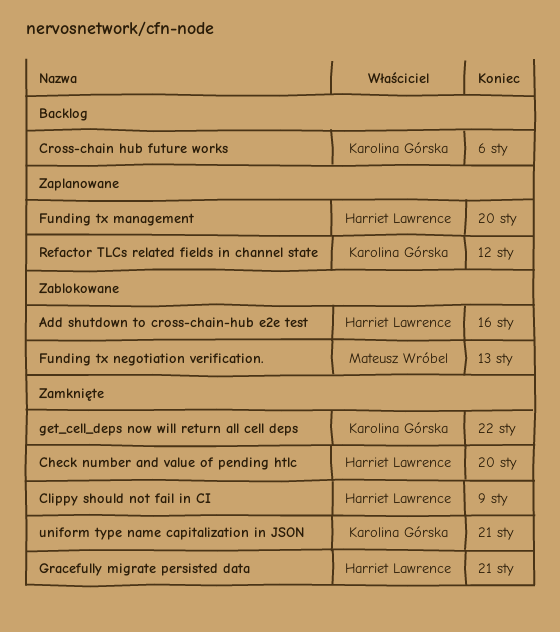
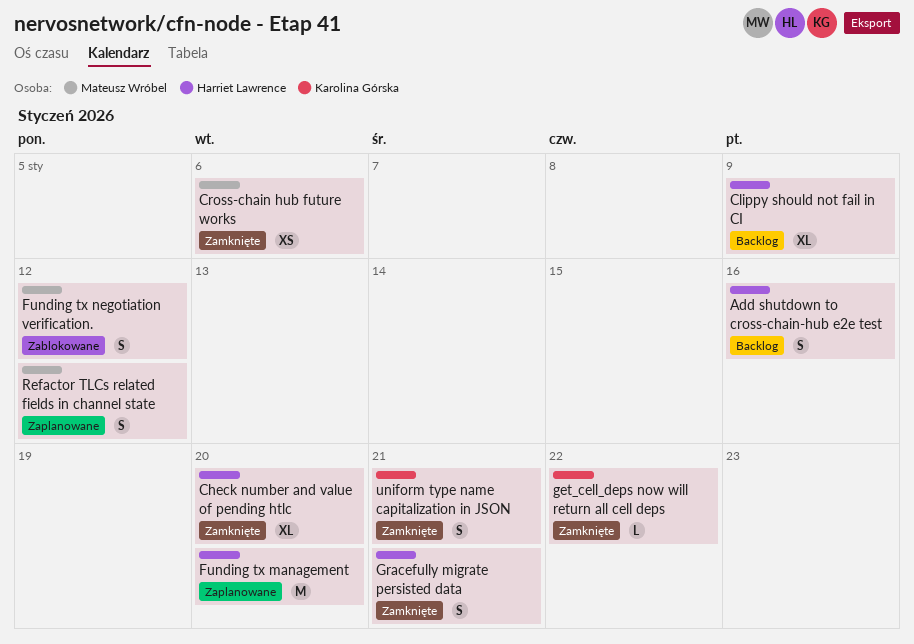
Add shutdown to cross-chain-hub e2e test, status: Zablokowane -> Backlog
Clippy should not fail in CI, status: Zamknięte -> Backlog
Cross-chain hub future works, status: Backlog -> Zamknięte
Cross-chain hub future works, owner: Karolina Górska -> Mateusz Wróbel
Funding tx negotiation verification., due: Jan 13 -> Jan 12
Refactor TLCs related fields in channel state, owner: Karolina Górska -> Mateusz Wróbel

